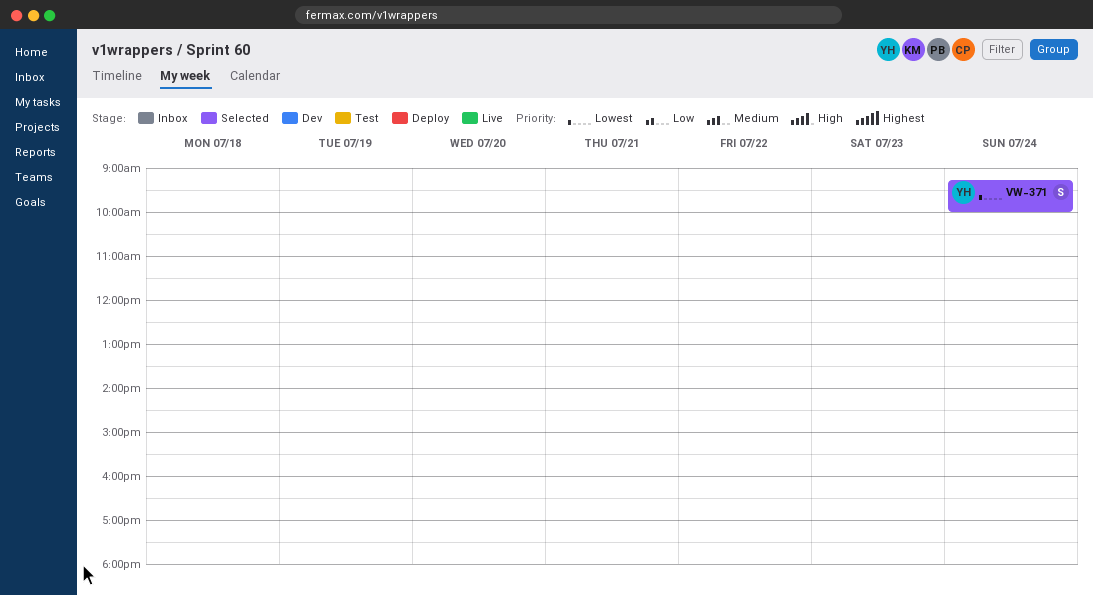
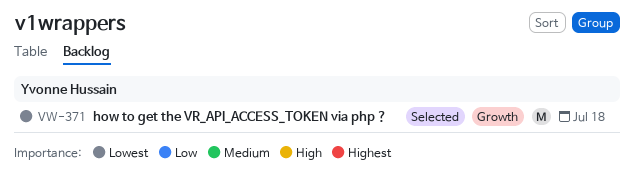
VW-371, estimate: S -> M
VW-371, day: Jul 24 -> Jul 18

